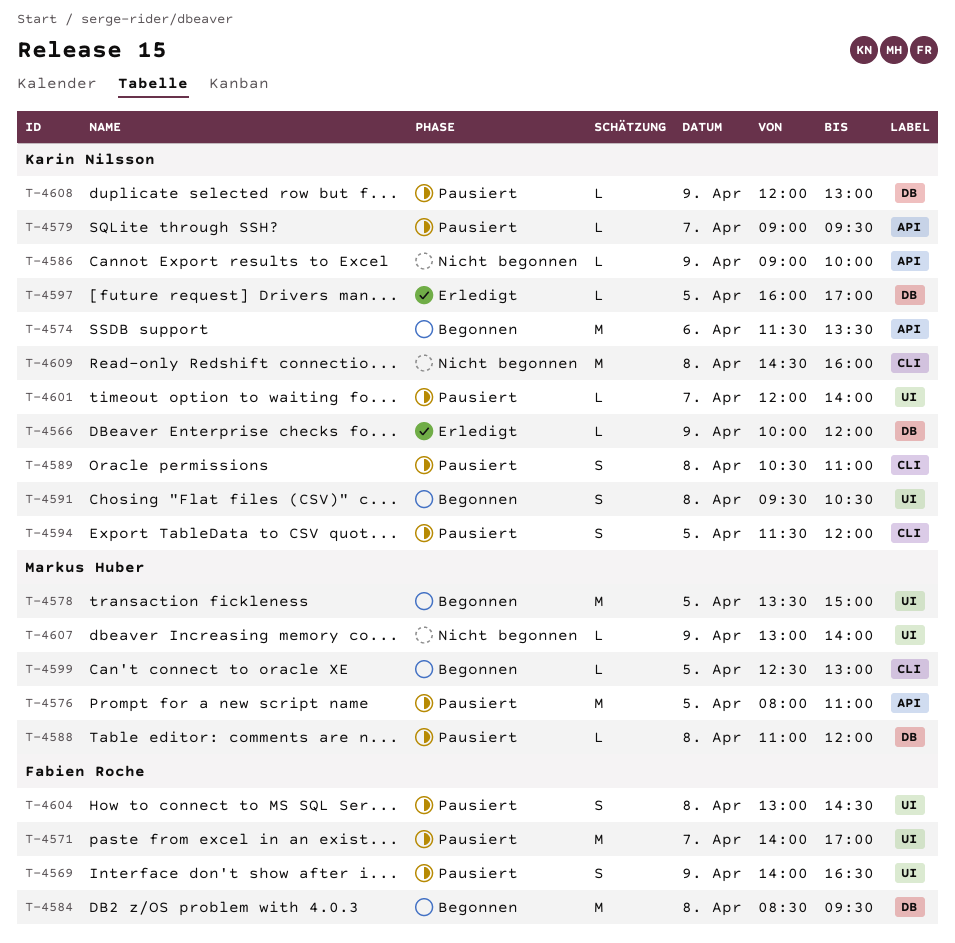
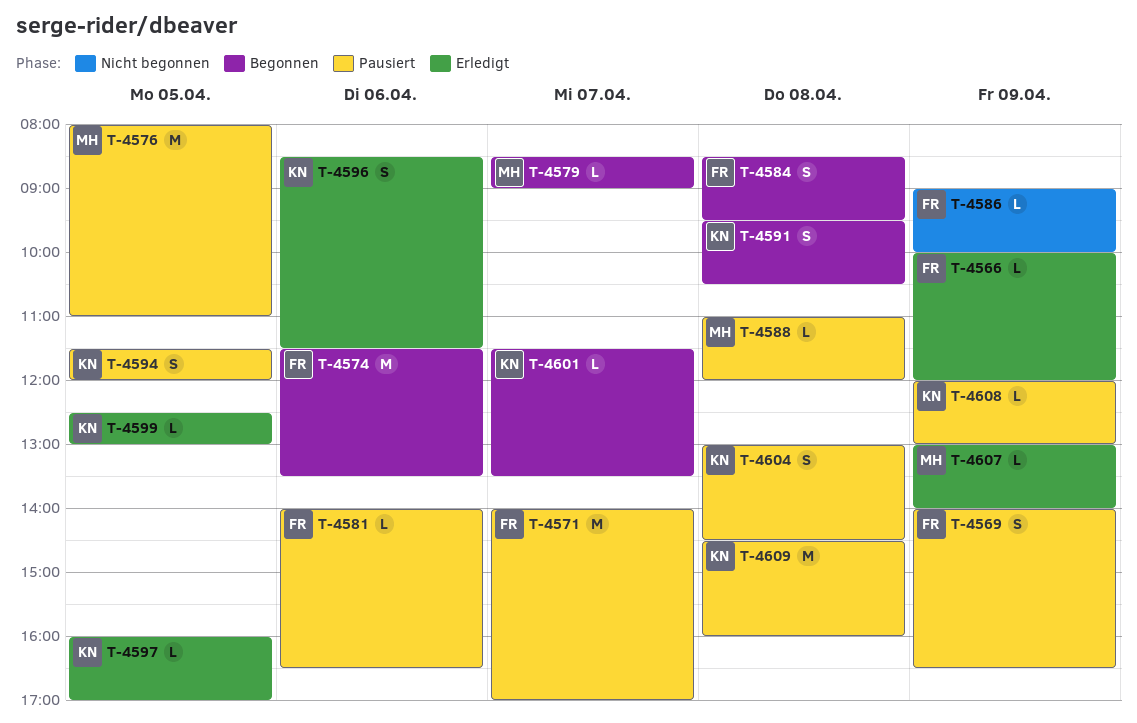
T-4566, owner: Karin Nilsson -> Fabien Roche
T-4574, owner: Karin Nilsson -> Fabien Roche
T-4578: present -> none
T-4579, status: Pausiert -> Begonnen
T-4579, owner: Karin Nilsson -> Markus Huber
T-4579, begins: 09:00 -> 08:30
T-4579, ends: 09:30 -> 09:00
T-4581: none -> present
T-4584, estimate: M -> S
T-4586, owner: Karin Nilsson -> Fabien Roche
T-4589: present -> none
T-4596: none -> present
T-4599, status: Begonnen -> Erledigt
T-4599, owner: Markus Huber -> Karin Nilsson
T-4601, status: Pausiert -> Begonnen
T-4601, begins: 12:00 -> 11:30
T-4601, ends: 14:00 -> 13:30
T-4604, owner: Fabien Roche -> Karin Nilsson
T-4607, status: Nicht begonnen -> Erledigt
T-4609, status: Nicht begonnen -> Pausiert

